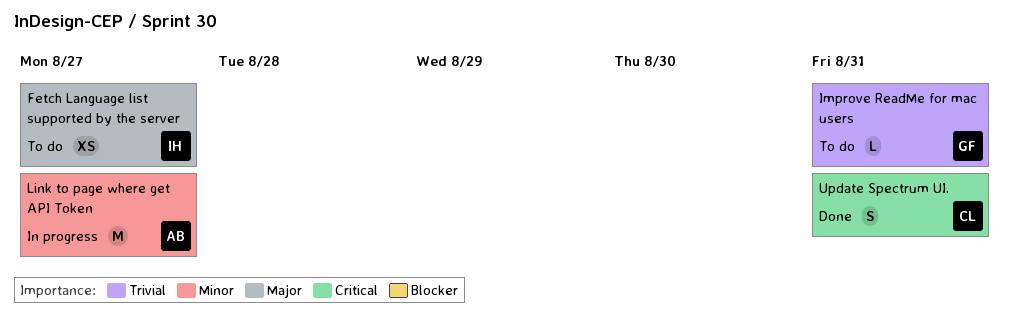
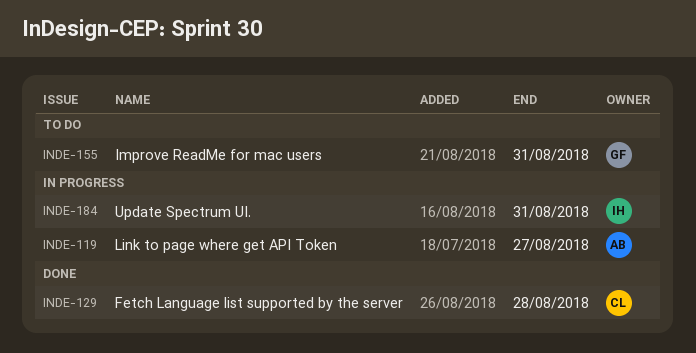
Fetch Language list supported by the server, status: To do -> Done
Fetch Language list supported by the server, owner: IH -> CL
Fetch Language list supported by the server, due: Aug 27 -> Aug 28
Update Spectrum UI., status: Done -> In progress
Update Spectrum UI., owner: CL -> IH

